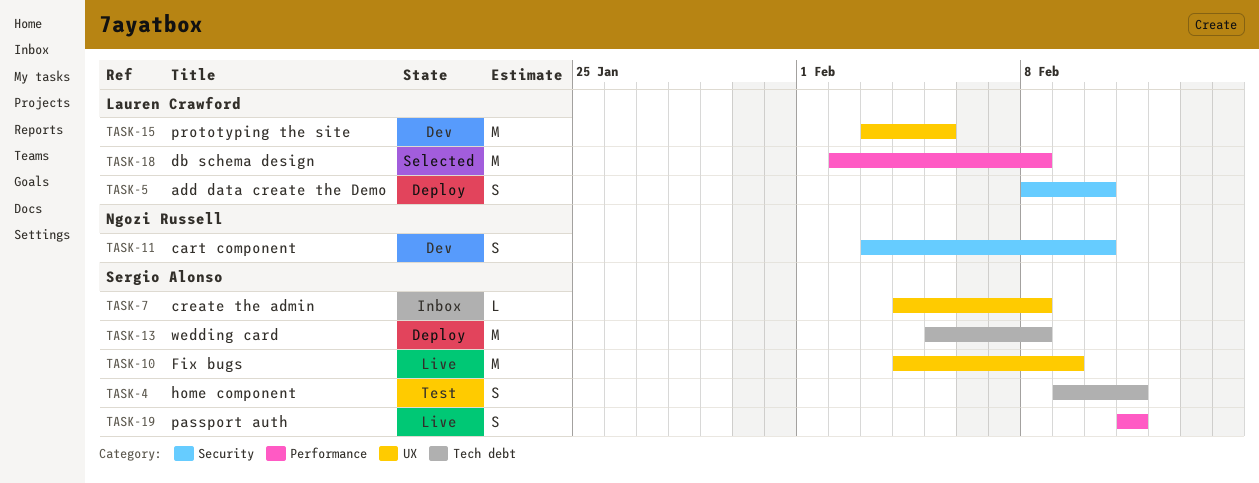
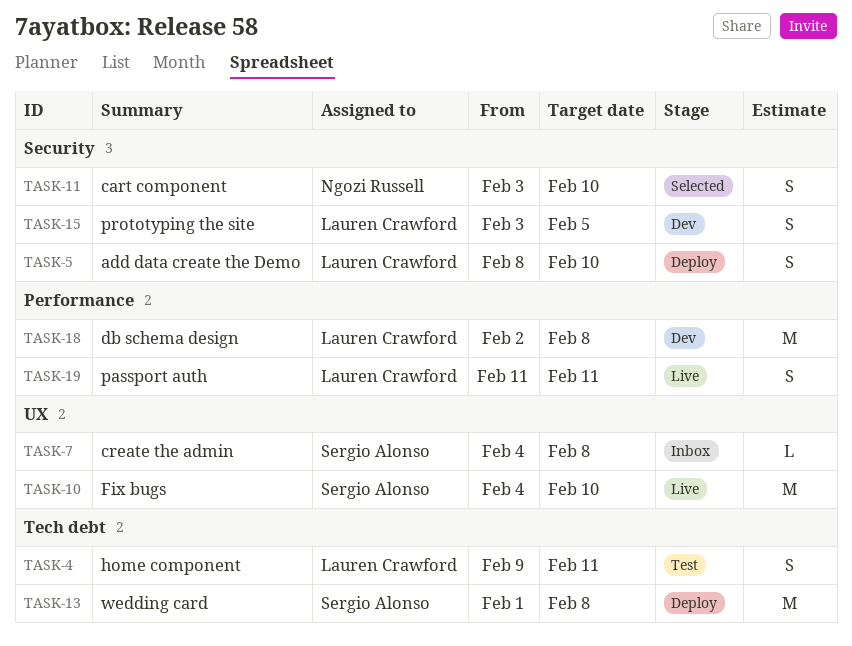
TASK-4, owner: Sergio Alonso -> Lauren Crawford
TASK-10, due: Feb 9 -> Feb 10
TASK-11, status: Dev -> Selected
TASK-13, start: Feb 5 -> Feb 1
TASK-15, label: UX -> Security
TASK-15, estimate: M -> S
TASK-18, status: Selected -> Dev
TASK-19, owner: Sergio Alonso -> Lauren Crawford

